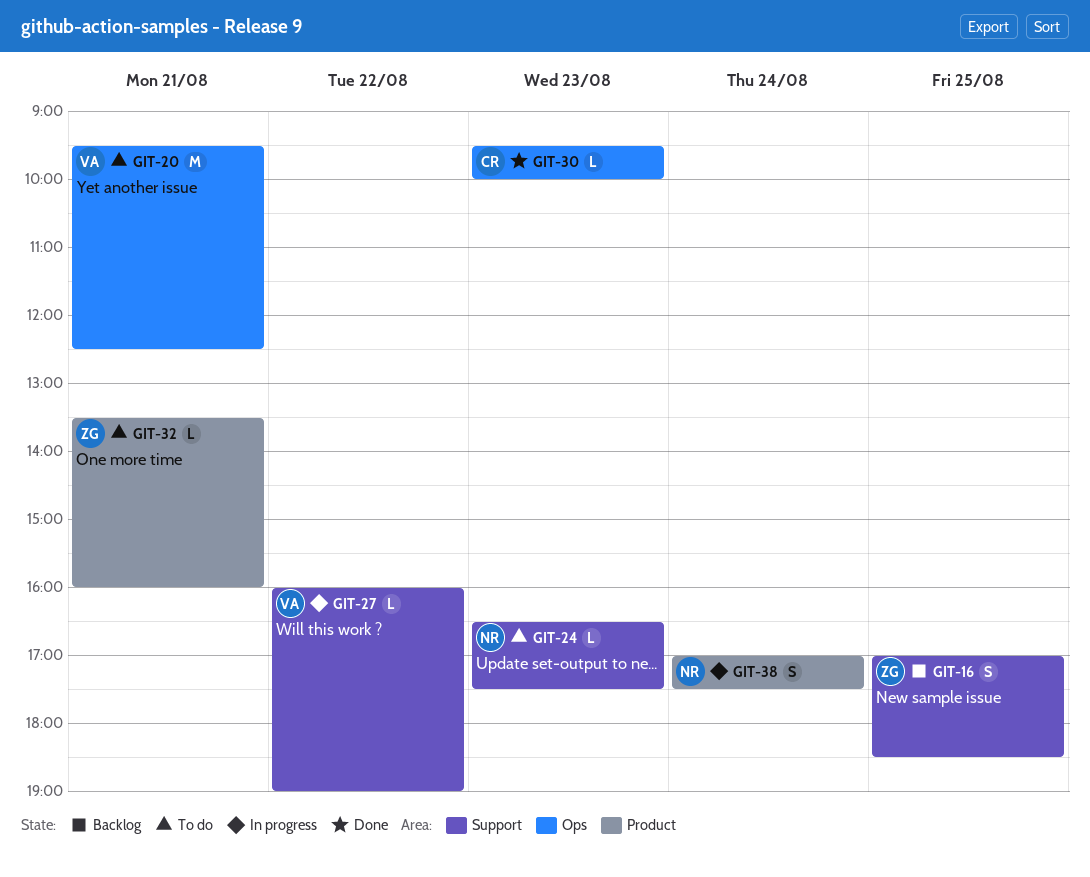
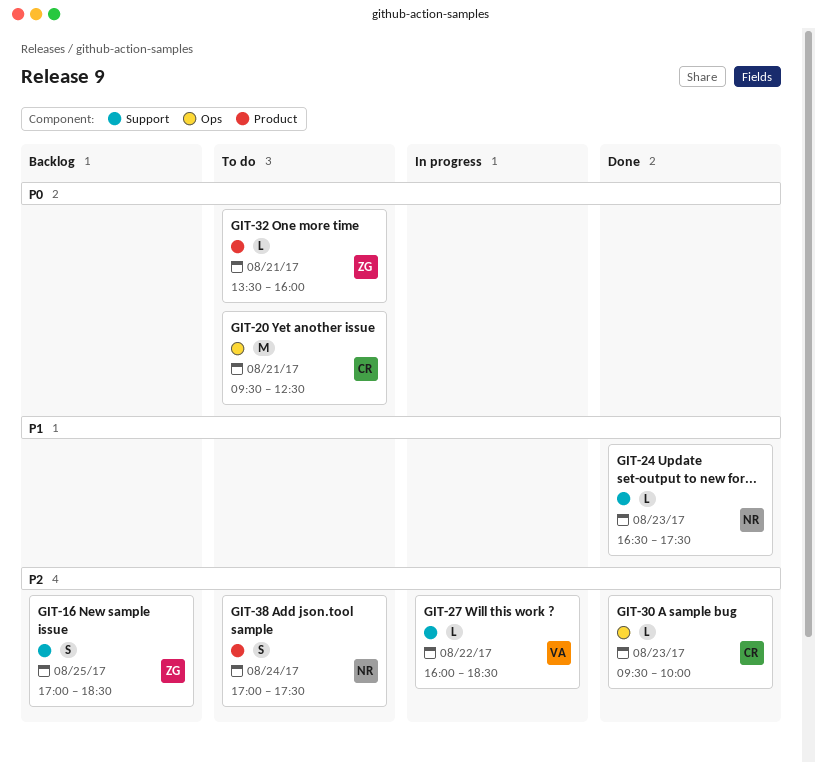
GIT-20, owner: VA -> CR
GIT-24, status: To do -> Done
GIT-27, ends: 19:00 -> 18:30
GIT-38, status: In progress -> To do

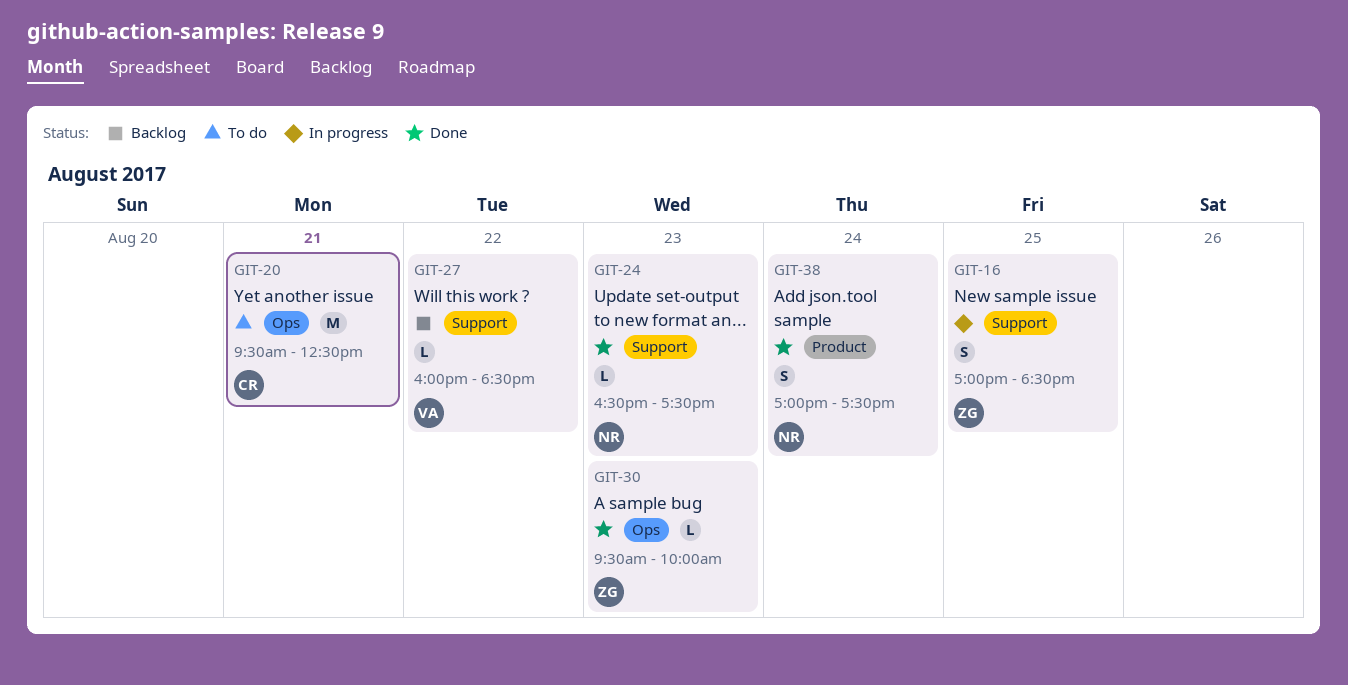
GIT-16, status: Backlog -> In progress
GIT-27, status: In progress -> Backlog
GIT-30, owner: CR -> ZG
GIT-32: present -> none
GIT-38, status: To do -> Done

